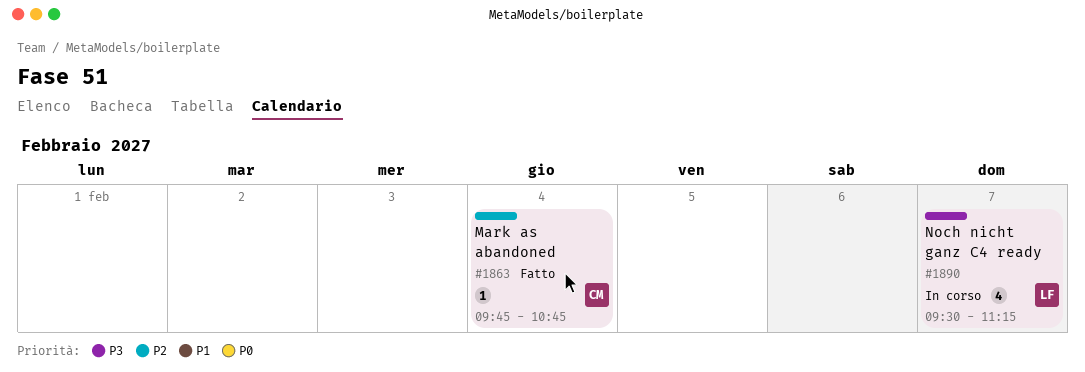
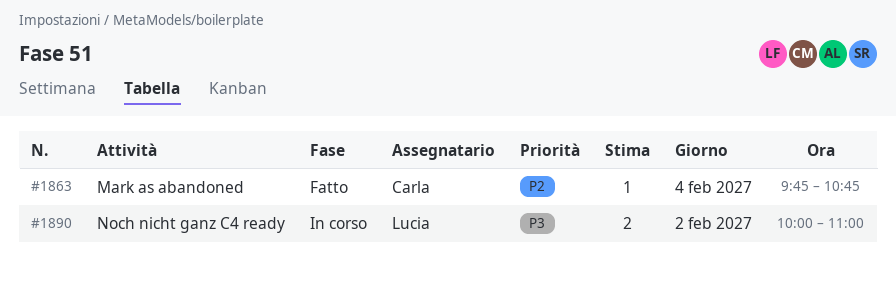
#1890, estimate: 4 -> 2
#1890, day: Feb 7 -> Feb 2
#1890, begins: 09:30 -> 10:00
#1890, ends: 11:15 -> 11:00

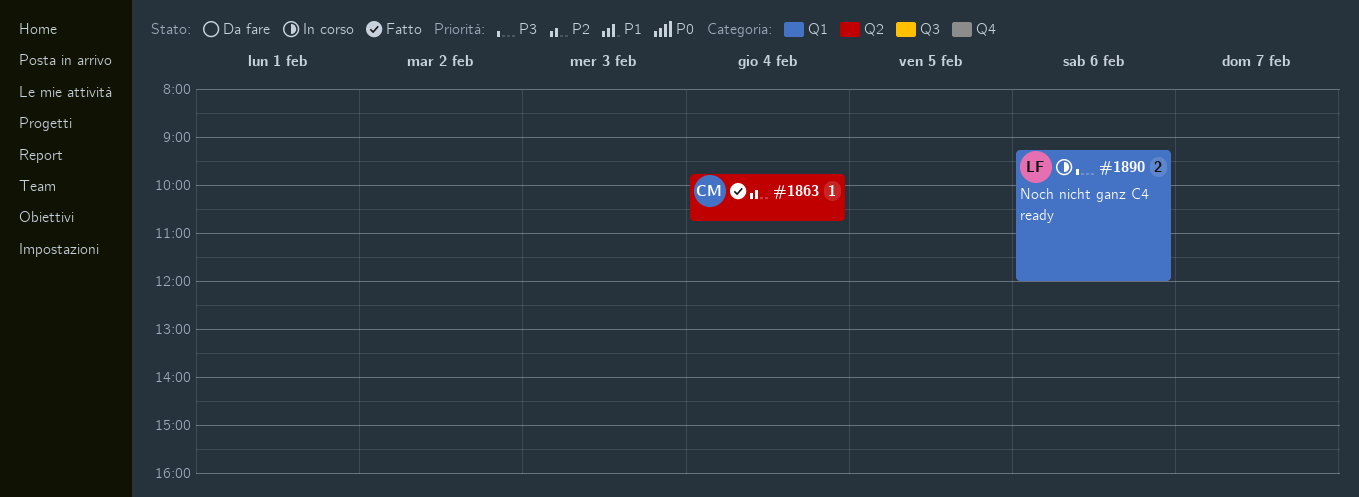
#1890, day: Feb 2 -> Feb 6
#1890, begins: 10:00 -> 09:15
#1890, ends: 11:00 -> 12:00

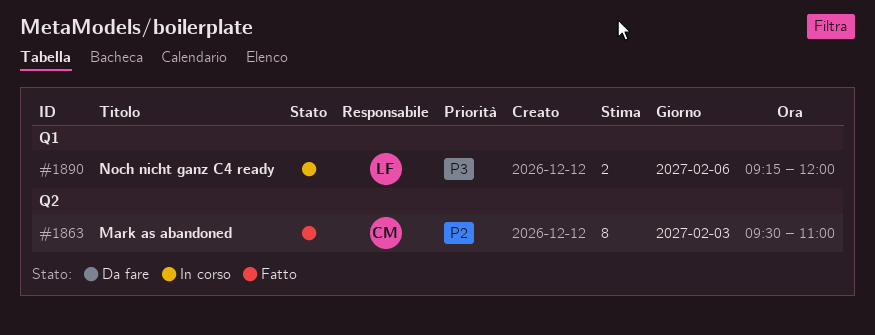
#1863, estimate: 1 -> 8
#1863, day: Feb 4 -> Feb 3
#1863, begins: 09:45 -> 09:30
#1863, ends: 10:45 -> 11:00

